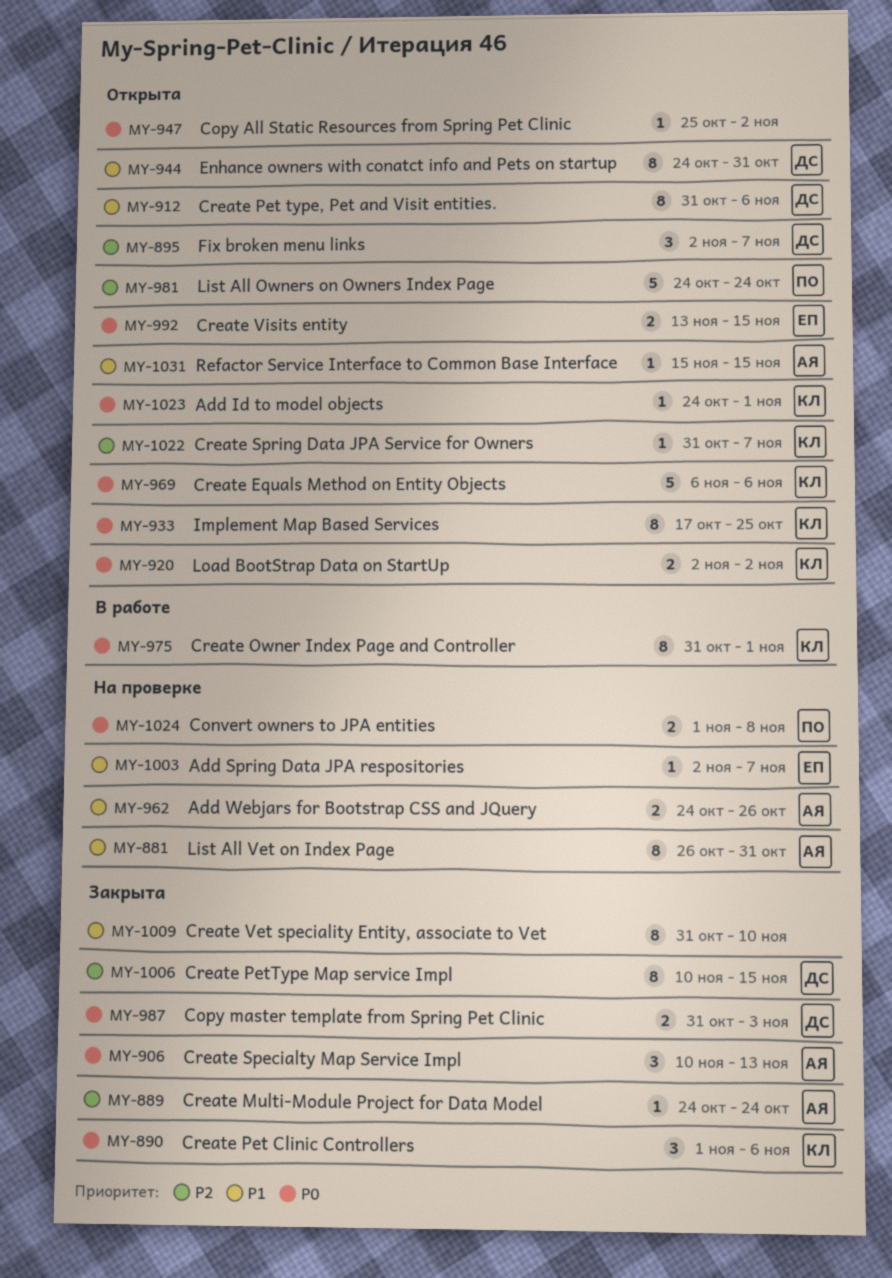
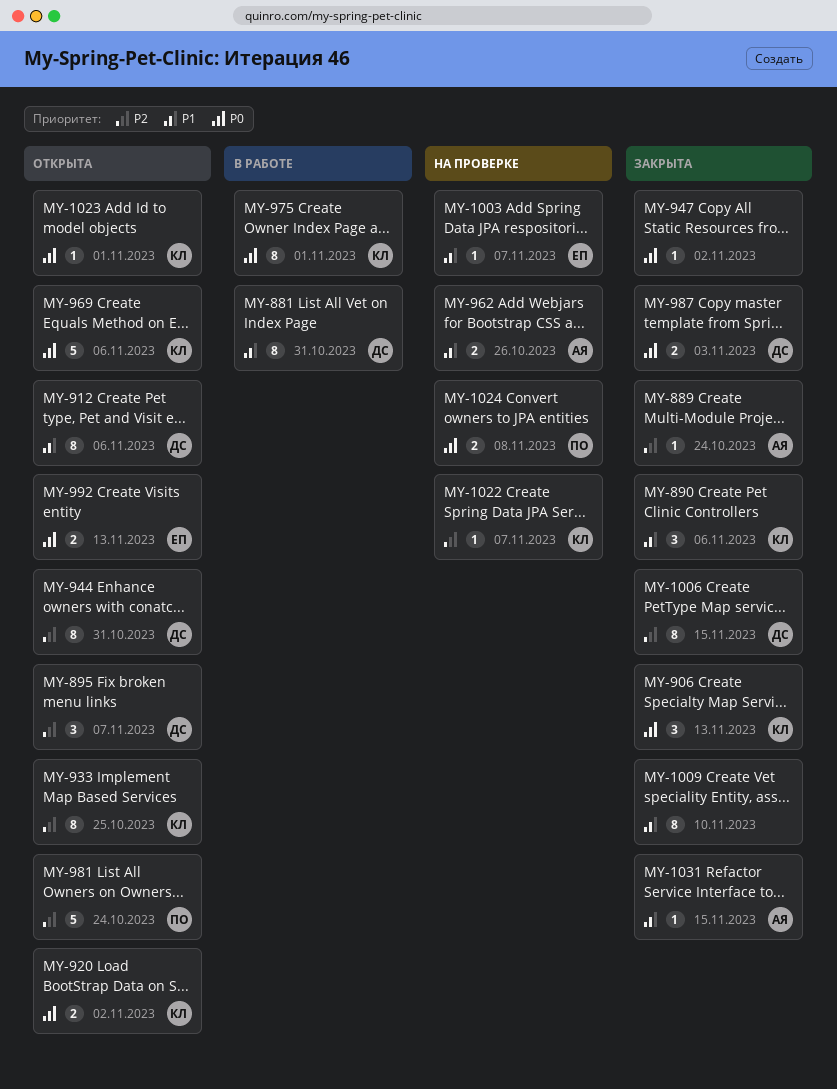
MY-881, status: На проверке -> В работе
MY-881, owner: АЯ -> ДС
MY-890, priority: P0 -> P1
MY-906, owner: АЯ -> КЛ
MY-933, priority: P0 -> P2
MY-944, priority: P1 -> P2
MY-947, status: Открыта -> Закрыта
MY-992, due: Nov 15 -> Nov 13
MY-1022, status: Открыта -> На проверке
MY-1031, status: Открыта -> Закрыта

